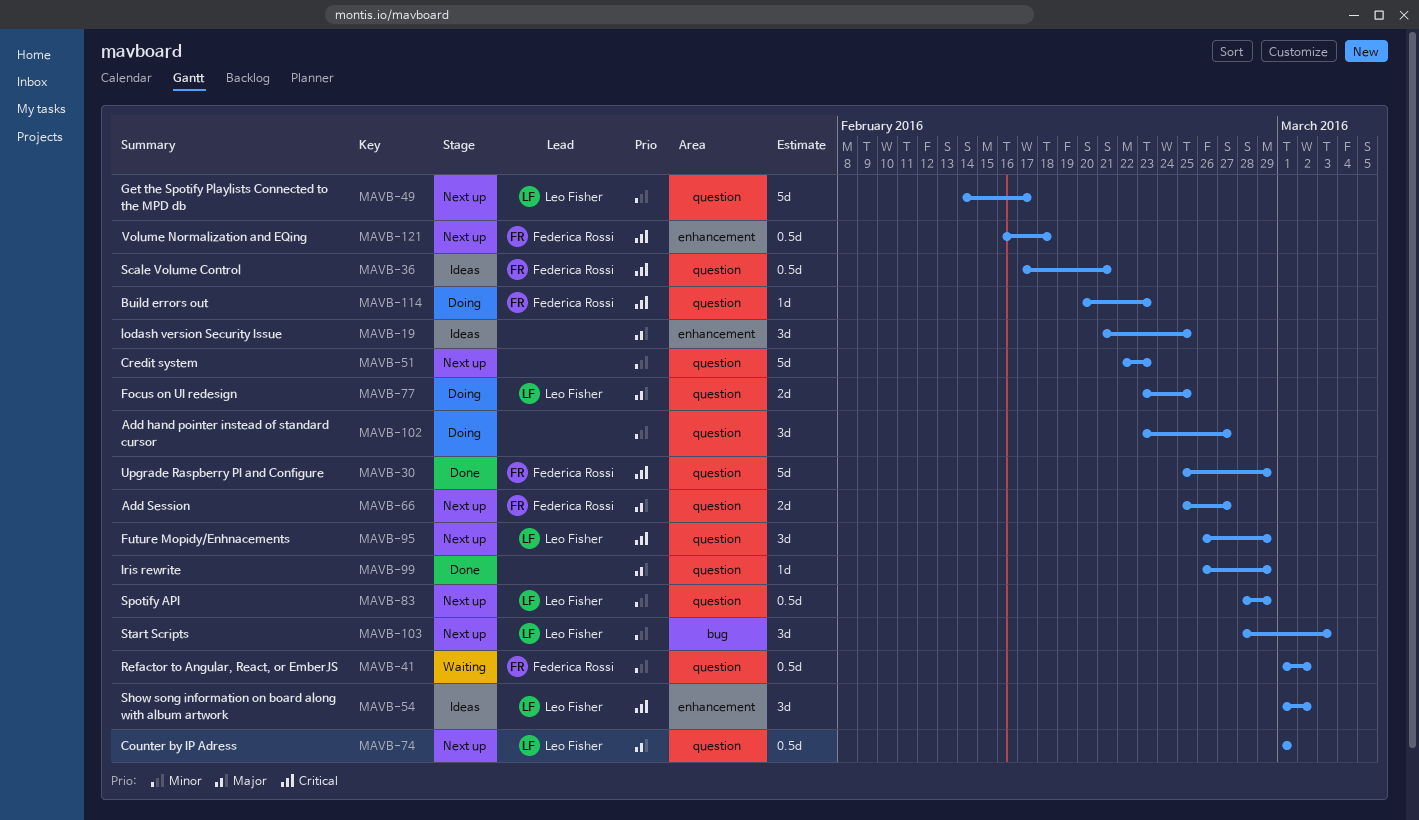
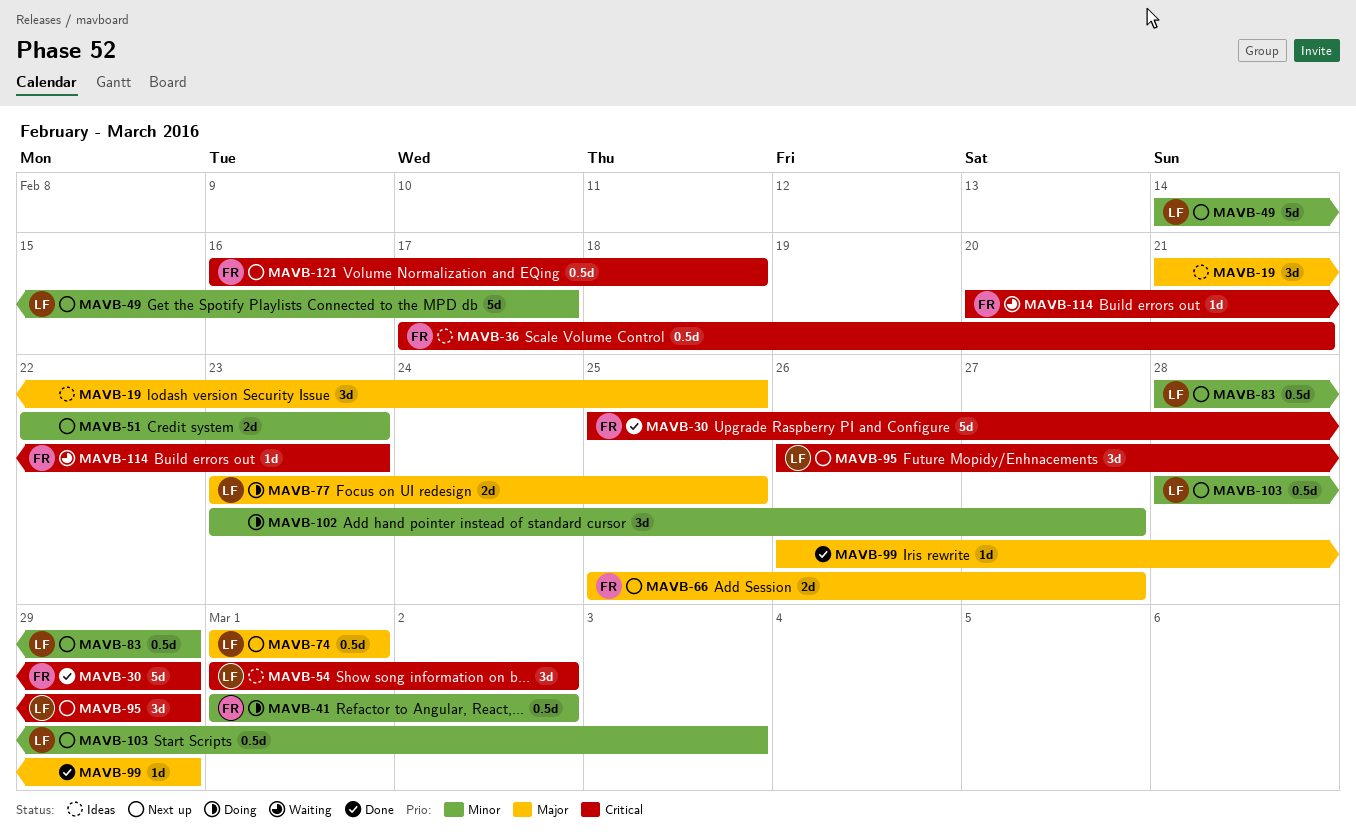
MAVB-41, status: Waiting -> Doing
MAVB-51, estimate: 5d -> 2d
MAVB-103, estimate: 3d -> 0.5d
MAVB-114, status: Doing -> Waiting

